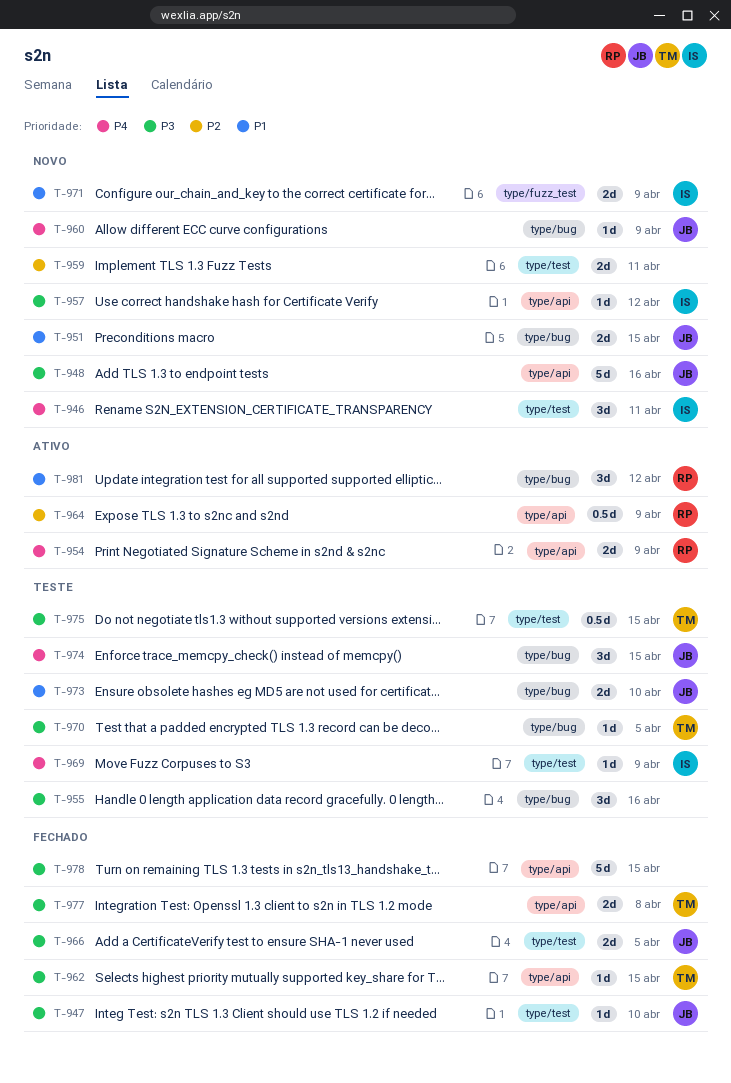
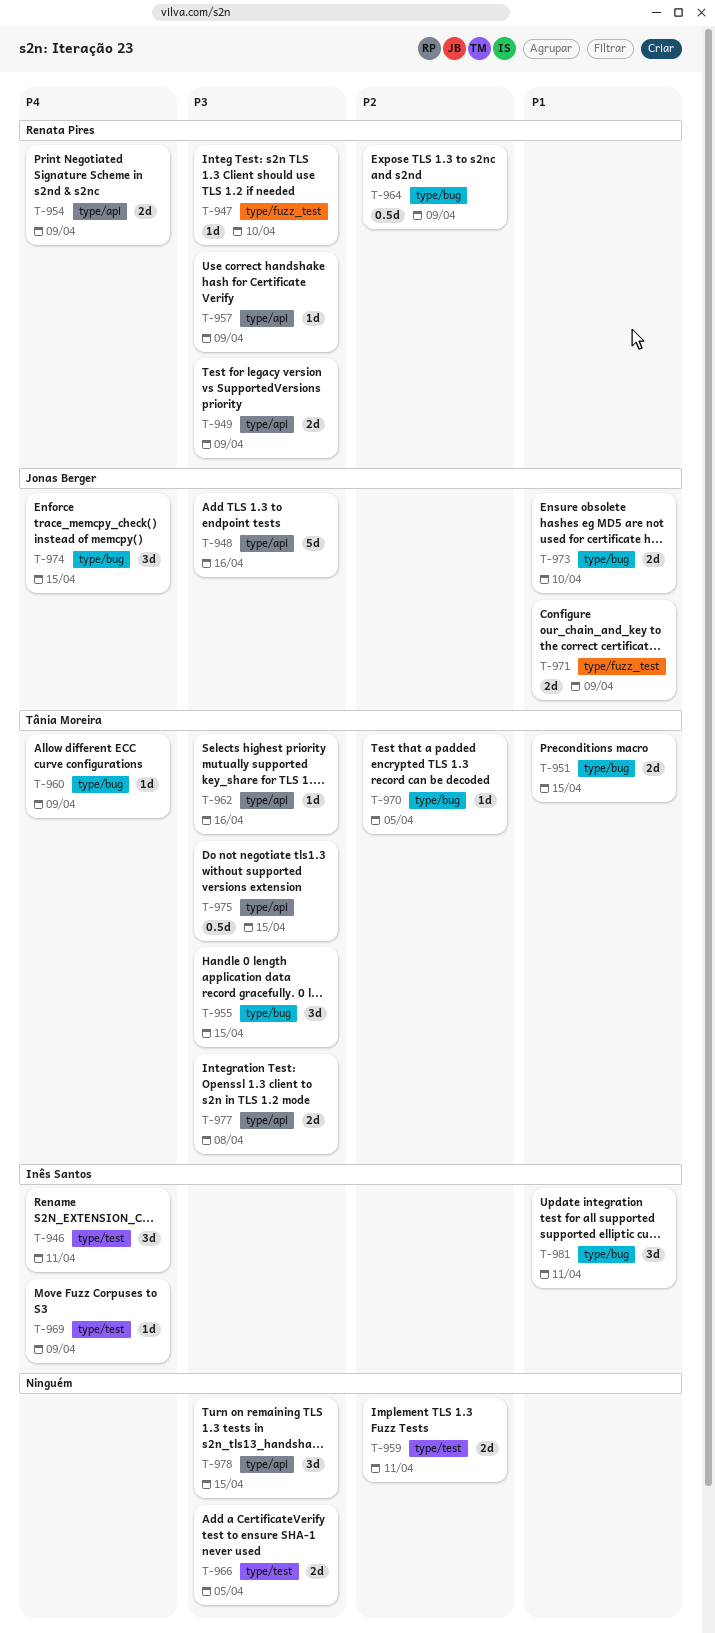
T-947, owner: Jonas Berger -> Renata Pires
T-947, label: type/test -> type/fuzz_test
T-949: none -> present
T-951, owner: Jonas Berger -> Tânia Moreira
T-955, owner: none -> Tânia Moreira
T-955, due: Apr 16 -> Apr 15
T-957, owner: Inês Santos -> Renata Pires
T-957, due: Apr 12 -> Apr 9
T-960, owner: Jonas Berger -> Tânia Moreira
T-962, due: Apr 15 -> Apr 16
T-964, label: type/api -> type/bug
T-966, owner: Jonas Berger -> none
T-970, priority: P3 -> P2
T-971, owner: Inês Santos -> Jonas Berger
T-975, label: type/test -> type/api
T-978, estimate: 5d -> 3d
T-981, owner: Renata Pires -> Inês Santos
T-981, due: Apr 12 -> Apr 11

